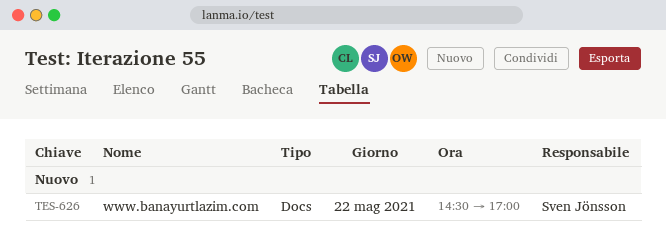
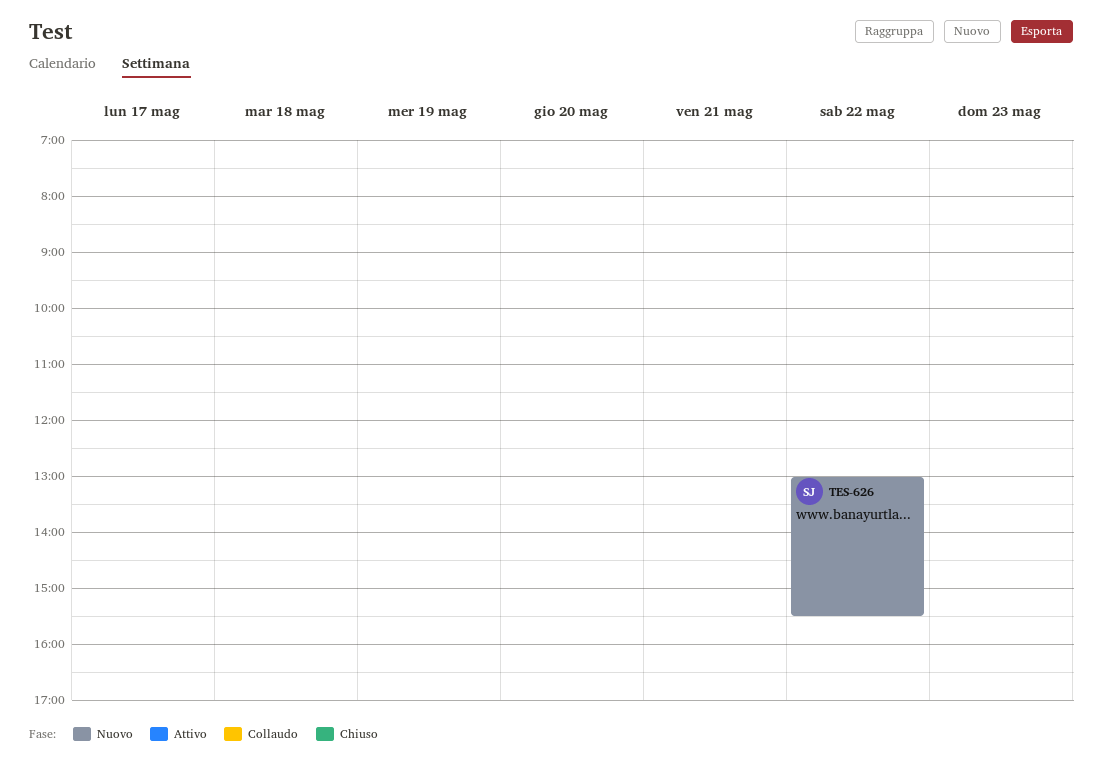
TES-626, begins: 14:30 -> 13:00
TES-626, ends: 17:00 -> 15:30

